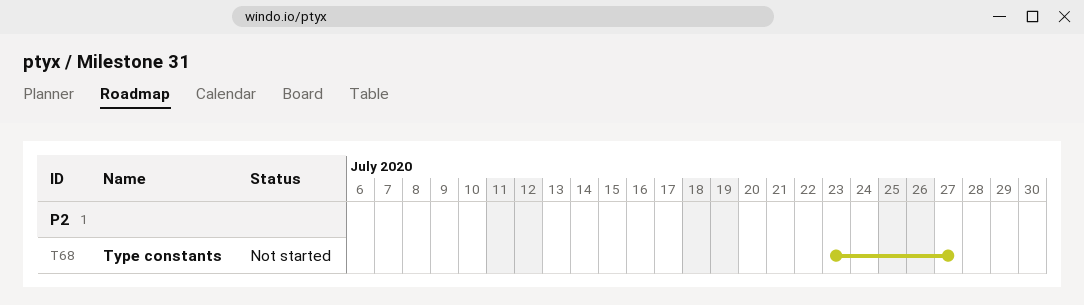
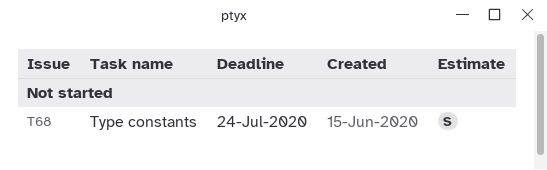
T68, due: Jul 27 -> Jul 24

